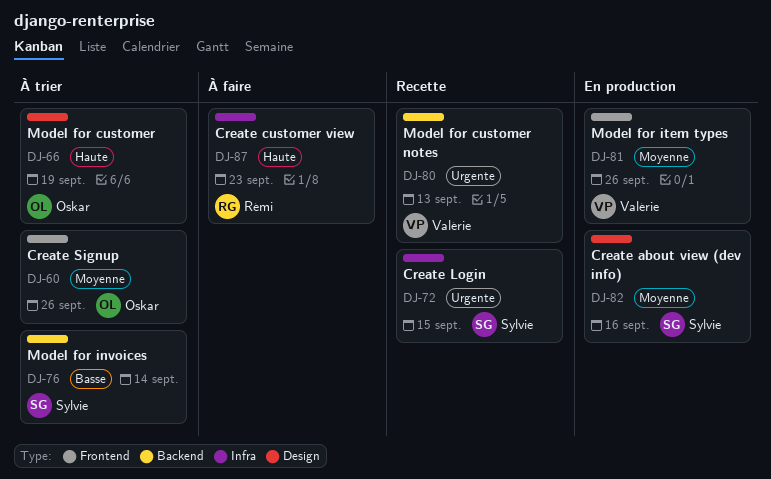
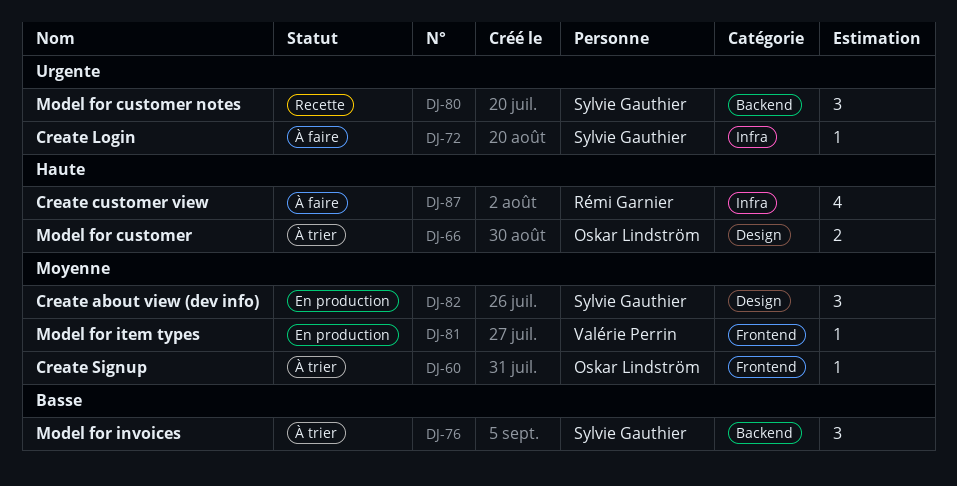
DJ-72, status: Recette -> À faire
DJ-80, owner: Valérie Perrin -> Sylvie Gauthier

